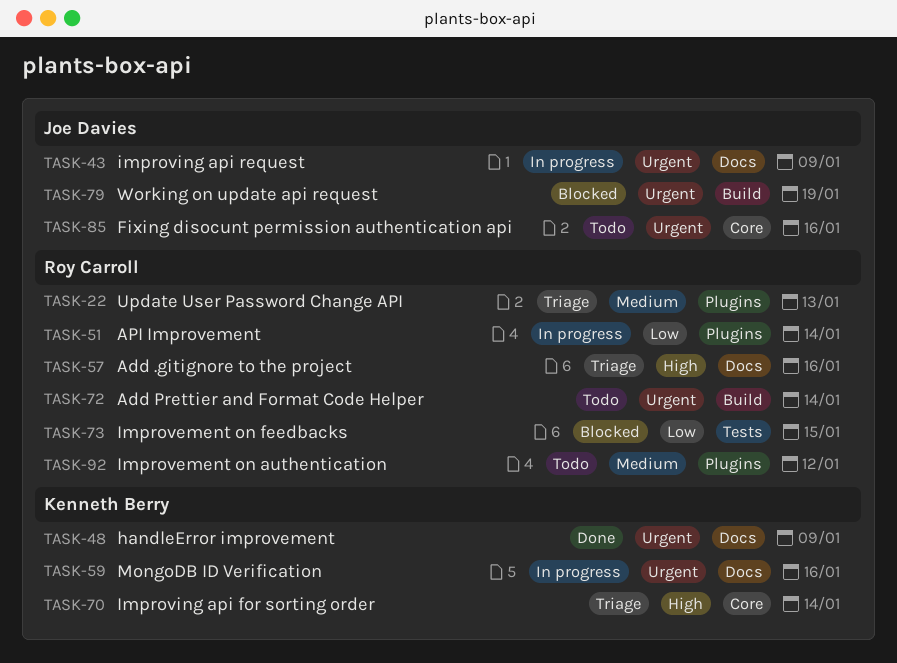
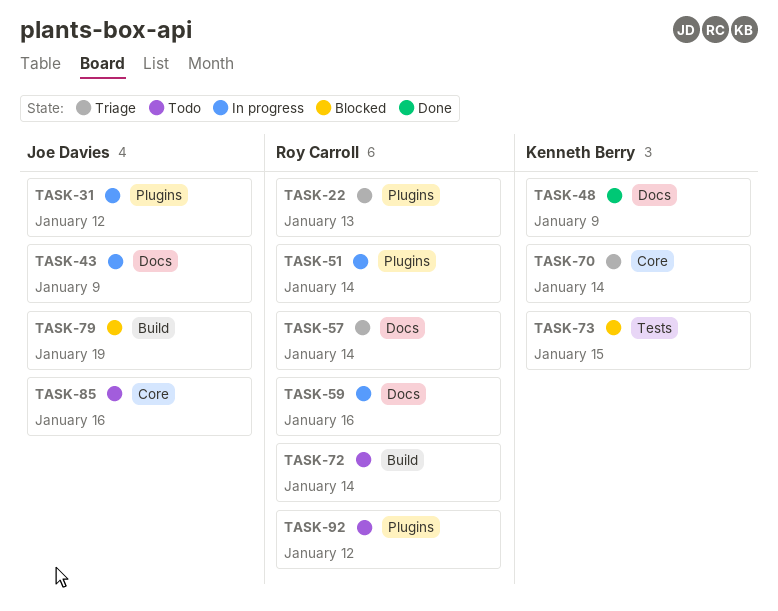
TASK-31: none -> present
TASK-57, due: Jan 16 -> Jan 14
TASK-59, owner: Kenneth Berry -> Roy Carroll
TASK-73, owner: Roy Carroll -> Kenneth Berry

